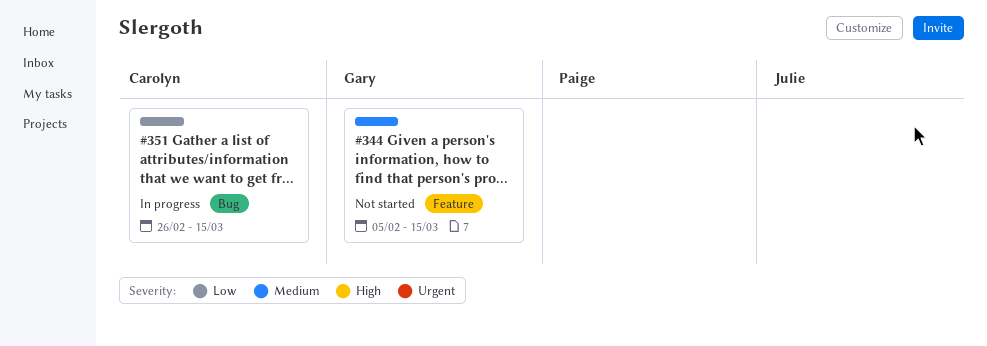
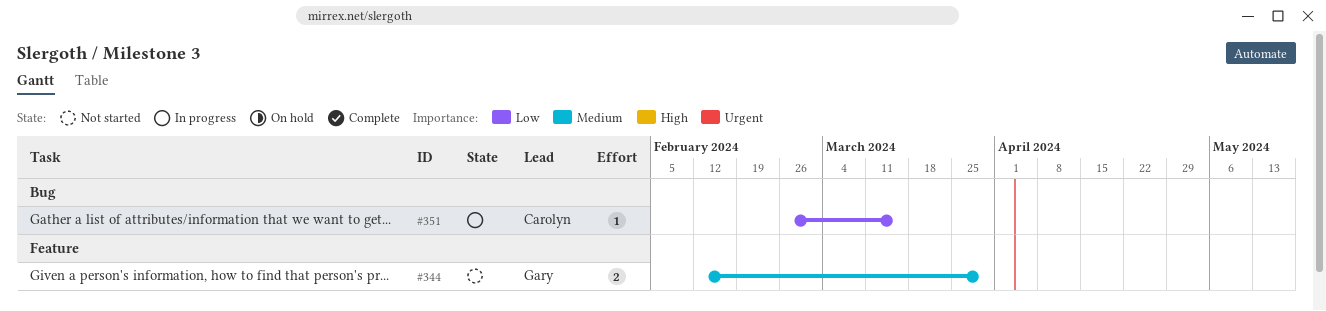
#344, start: Feb 5 -> Feb 12
#344, due: Mar 15 -> Mar 29

